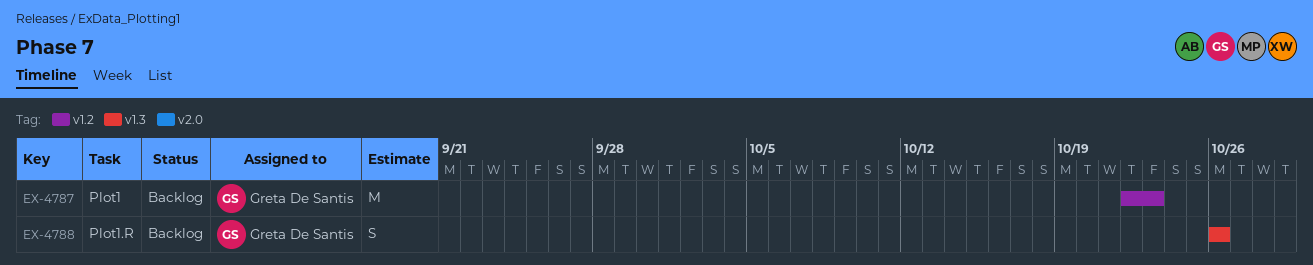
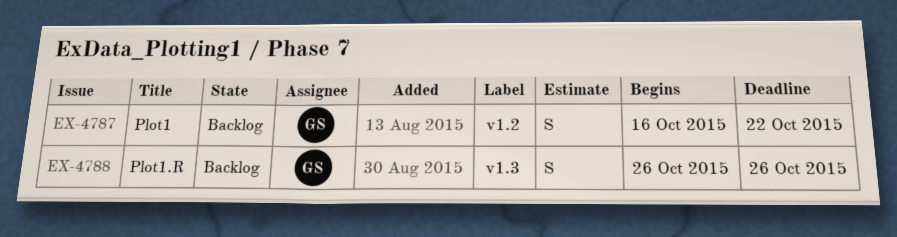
EX-4787, estimate: M -> S
EX-4787, start: Oct 22 -> Oct 16
EX-4787, due: Oct 23 -> Oct 22

